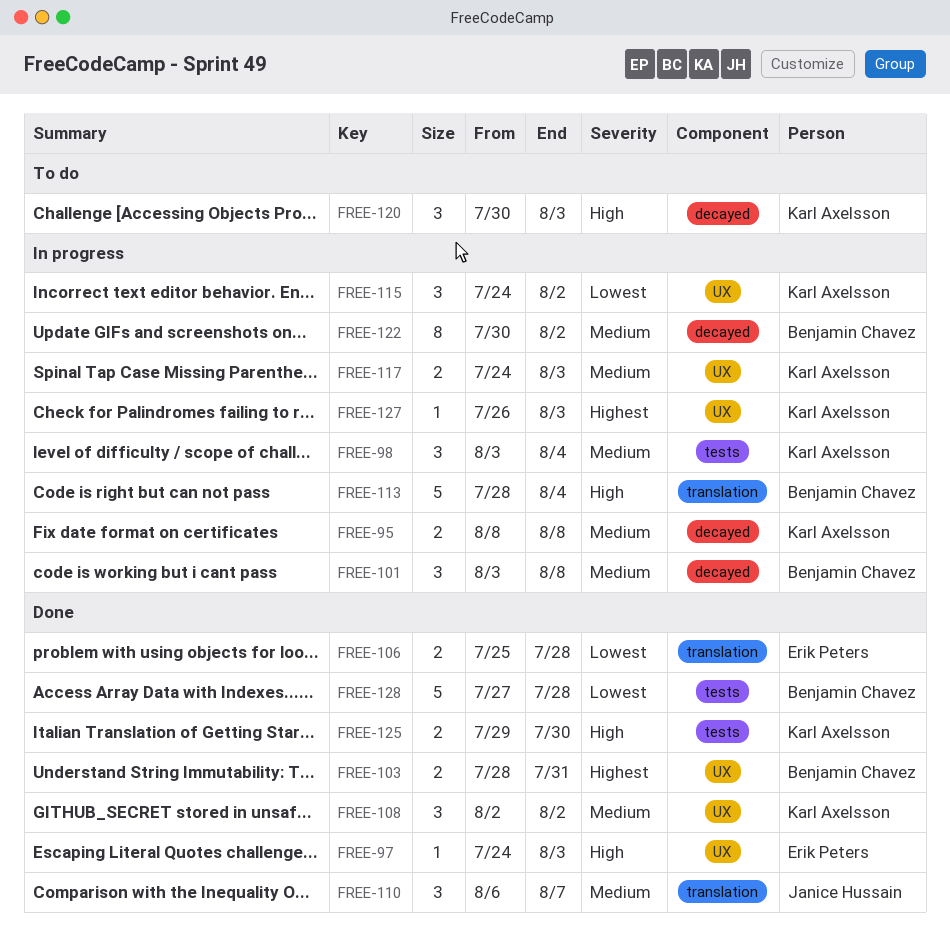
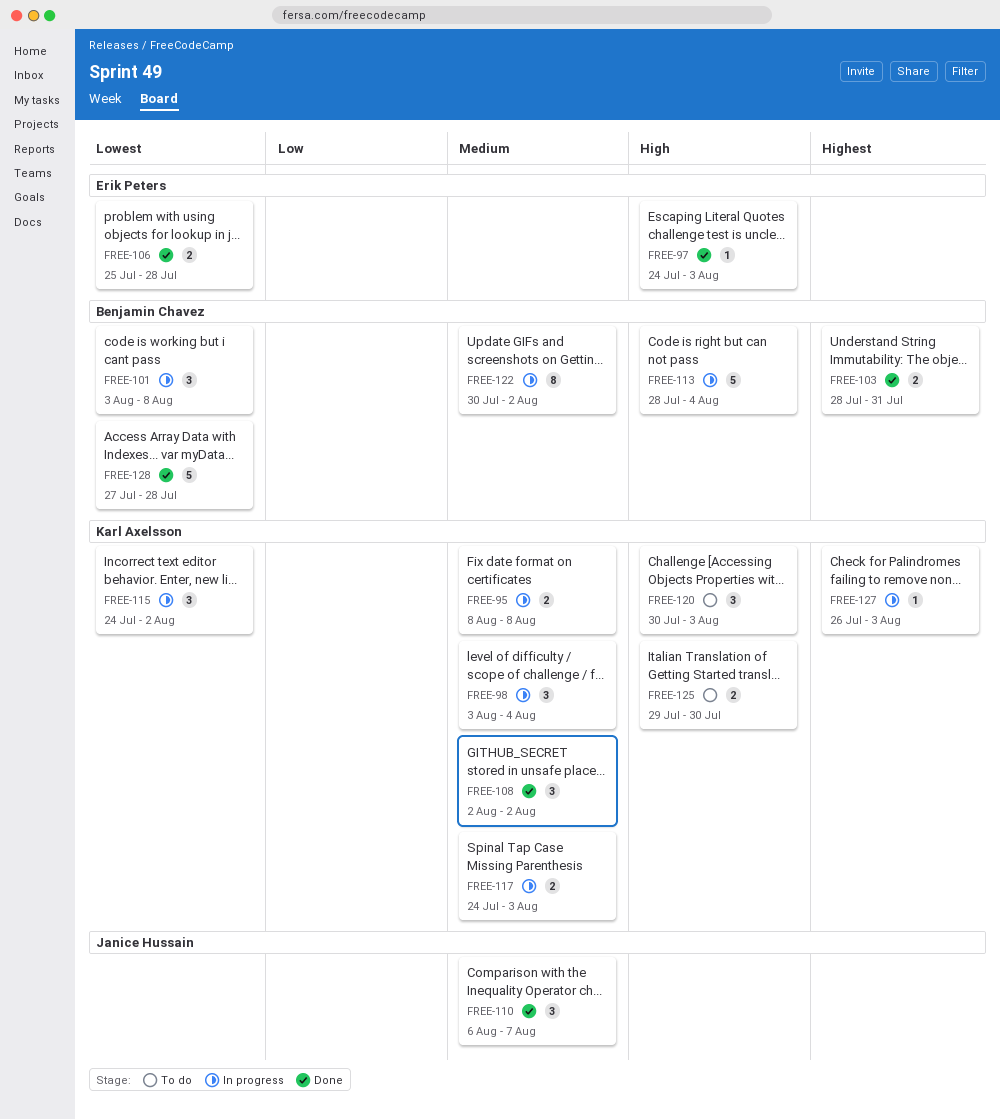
FREE-101, priority: Medium -> Lowest
FREE-125, status: Done -> To do

